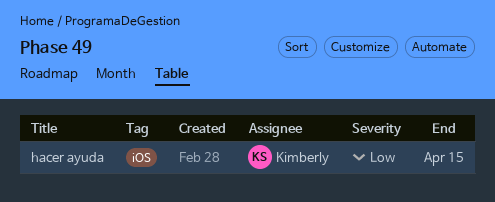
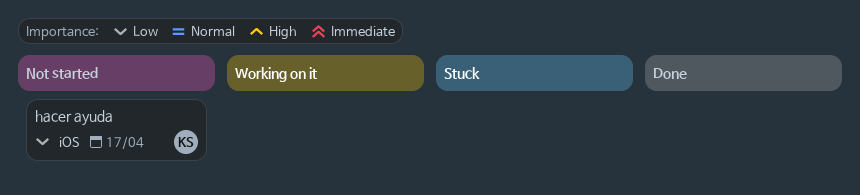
hacer ayuda, due: Apr 15 -> Apr 17

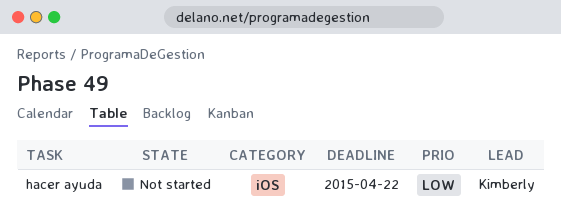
hacer ayuda, due: Apr 17 -> Apr 22

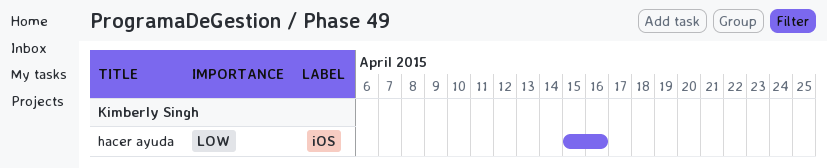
hacer ayuda, due: Apr 22 -> Apr 16

